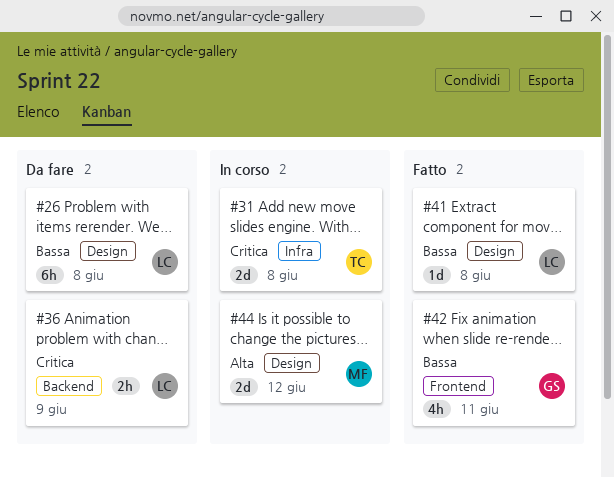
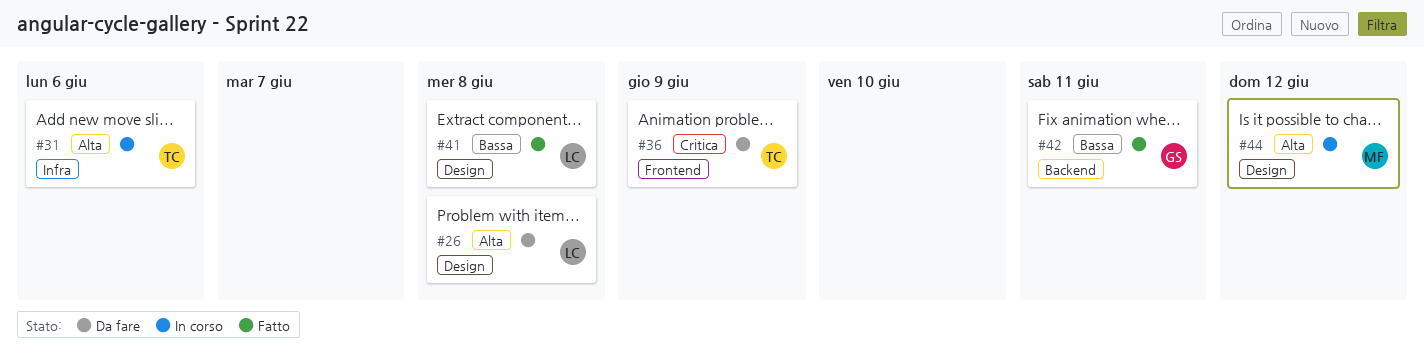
#26, priority: Bassa -> Alta
#31, priority: Critica -> Alta
#31, due: Jun 8 -> Jun 6
#36, owner: LC -> TC
#36, label: Backend -> Frontend
#42, label: Frontend -> Backend

